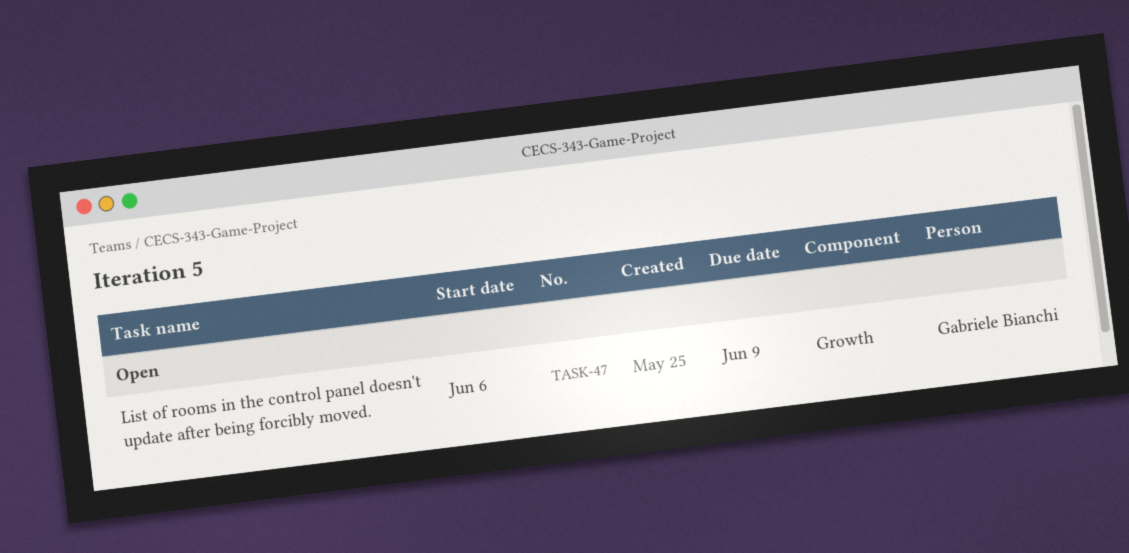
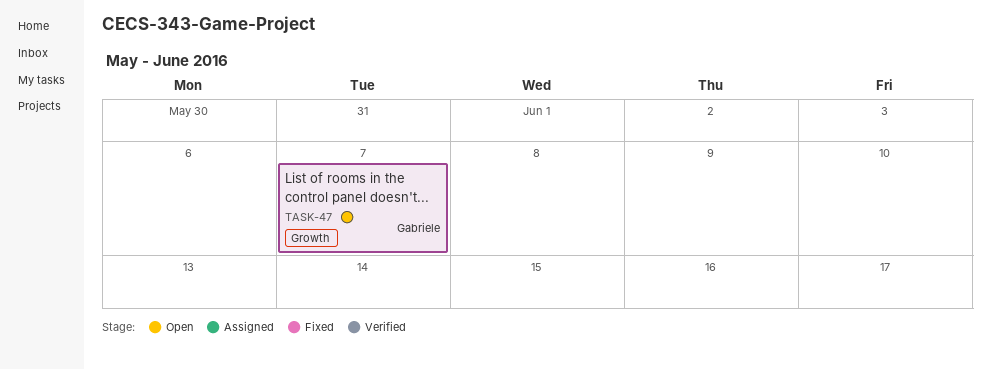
TASK-47, due: Jun 9 -> Jun 7

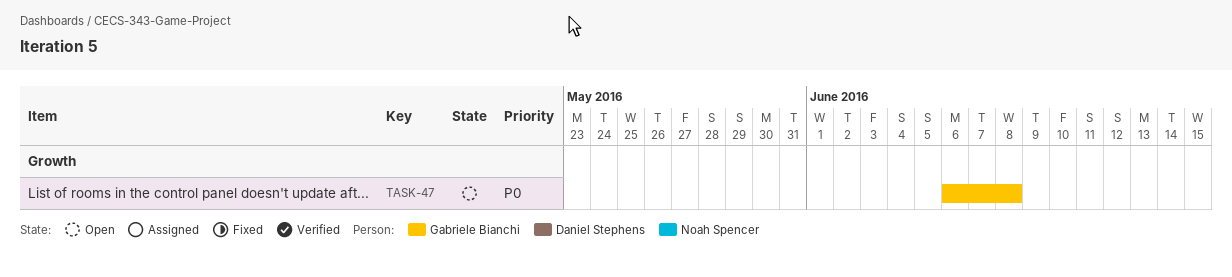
TASK-47, due: Jun 7 -> Jun 8

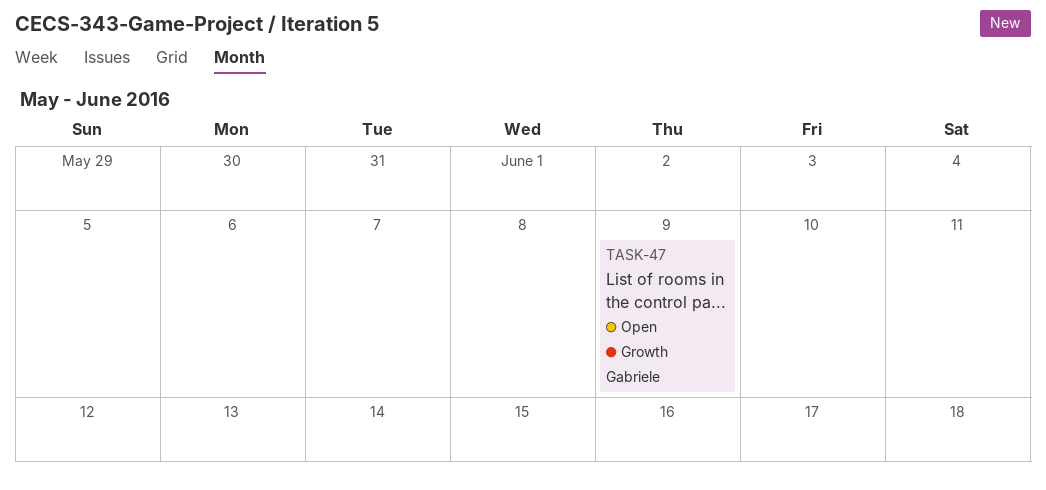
TASK-47, due: Jun 8 -> Jun 9

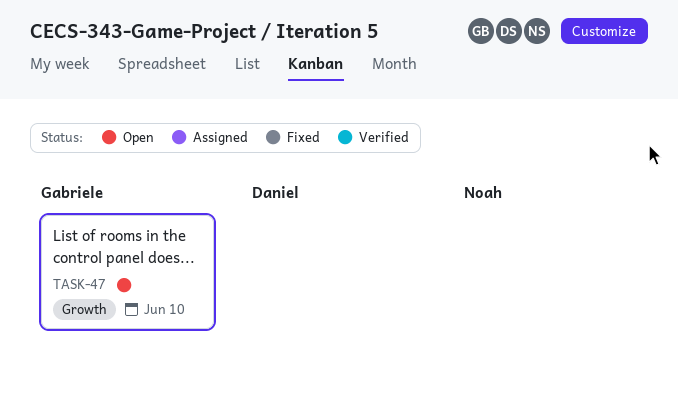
TASK-47, due: Jun 9 -> Jun 10

